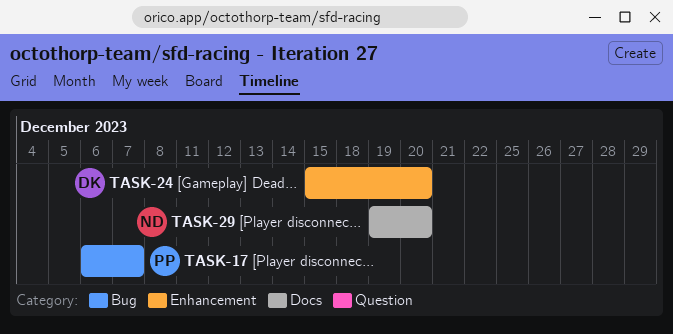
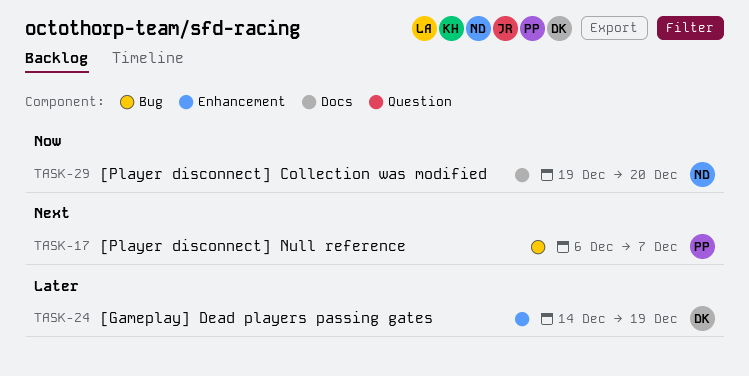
TASK-24, start: Dec 15 -> Dec 14
TASK-24, due: Dec 20 -> Dec 19

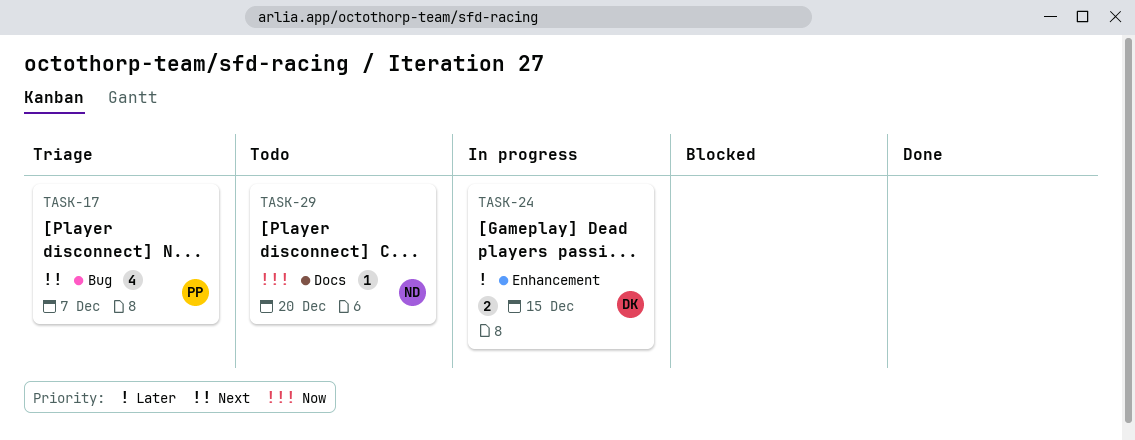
TASK-24, due: Dec 19 -> Dec 15

